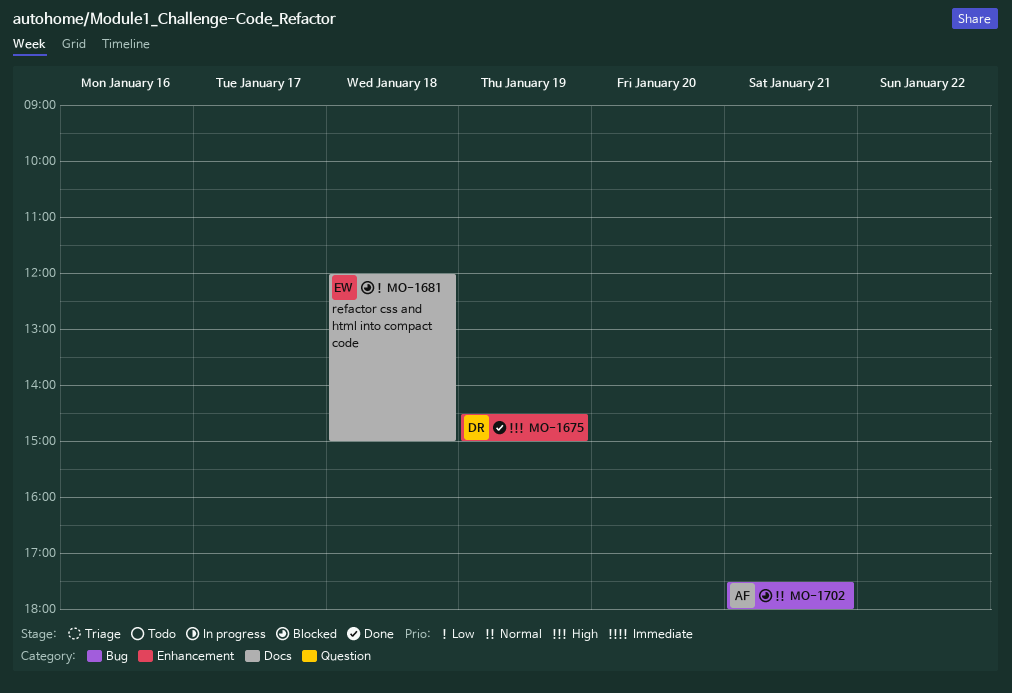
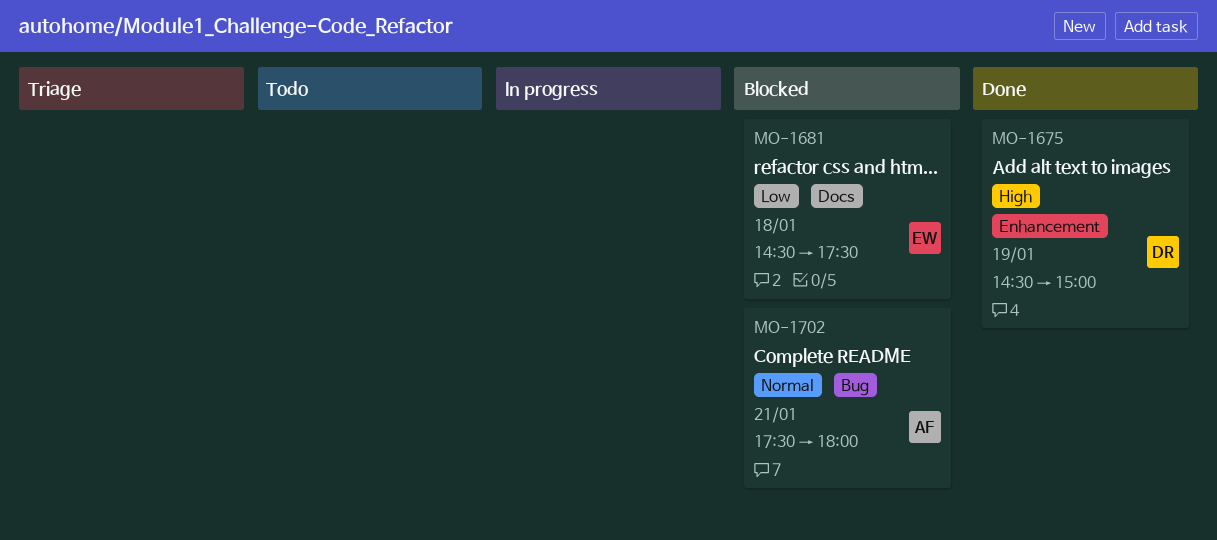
MO-1681, begins: 12:00 -> 14:30
MO-1681, ends: 15:00 -> 17:30

